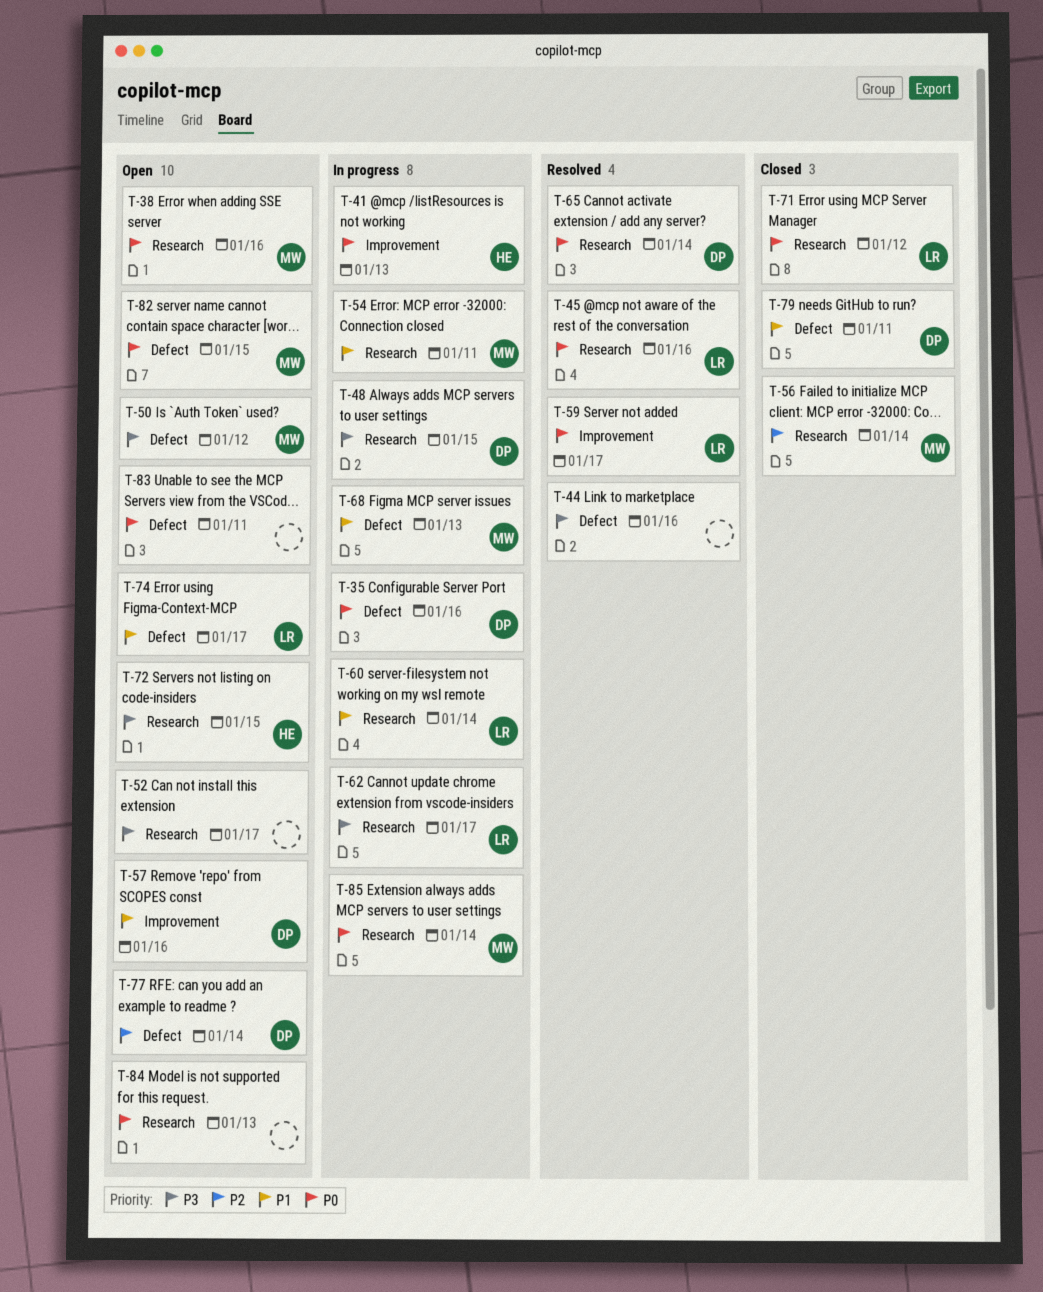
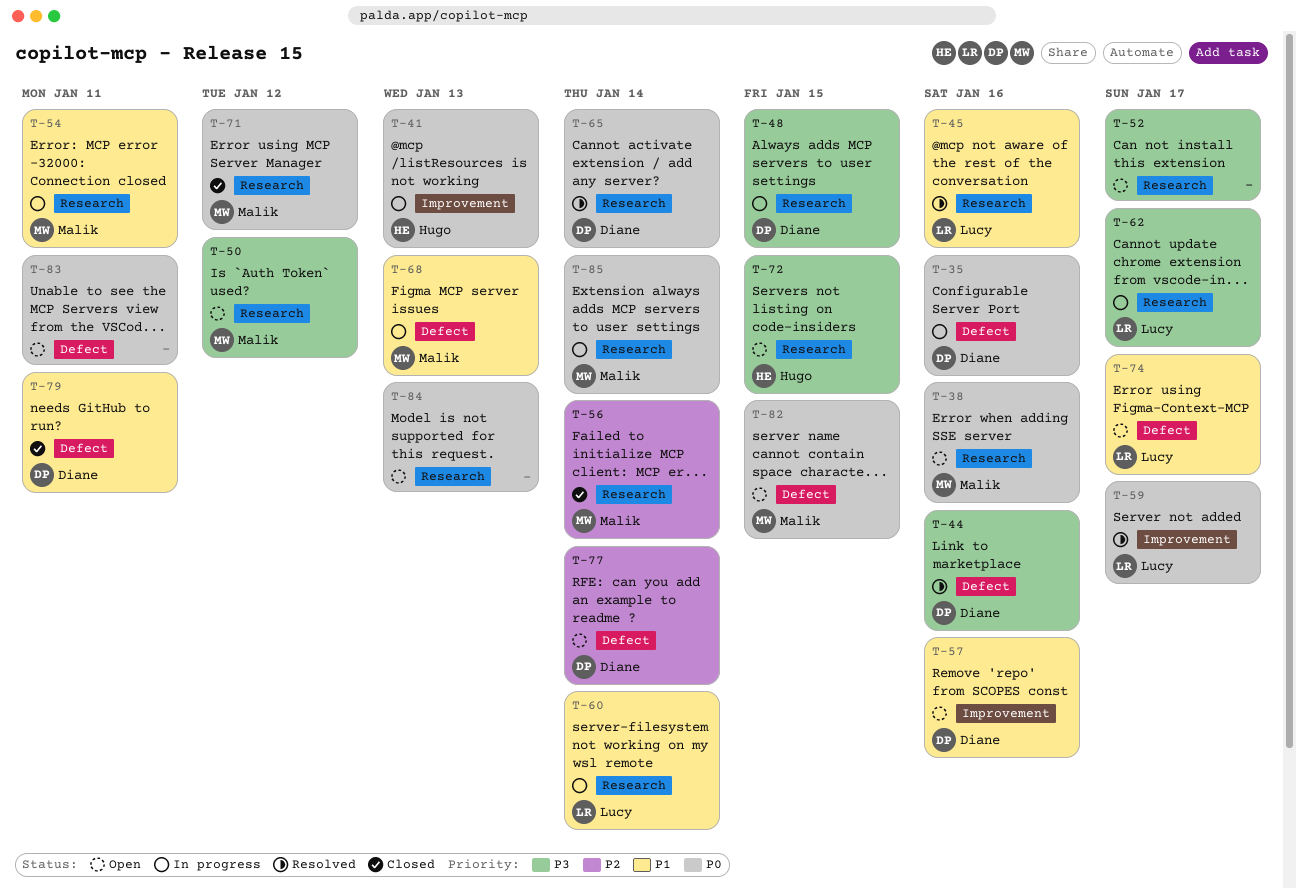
T-44, owner: none -> Diane
T-45, priority: P0 -> P1
T-50, label: Defect -> Research
T-71, owner: Lucy -> Malik

